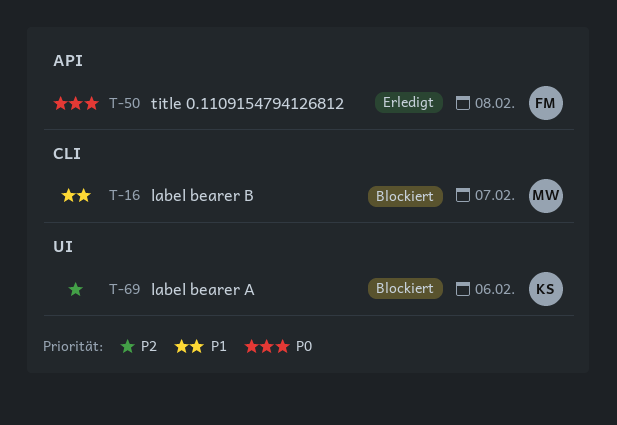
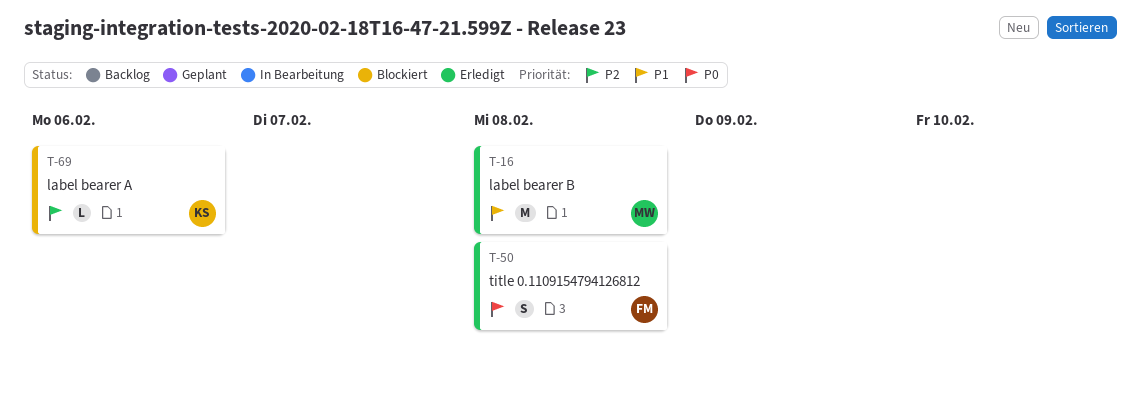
T-16, status: Blockiert -> Erledigt
T-16, due: Feb 7 -> Feb 8

